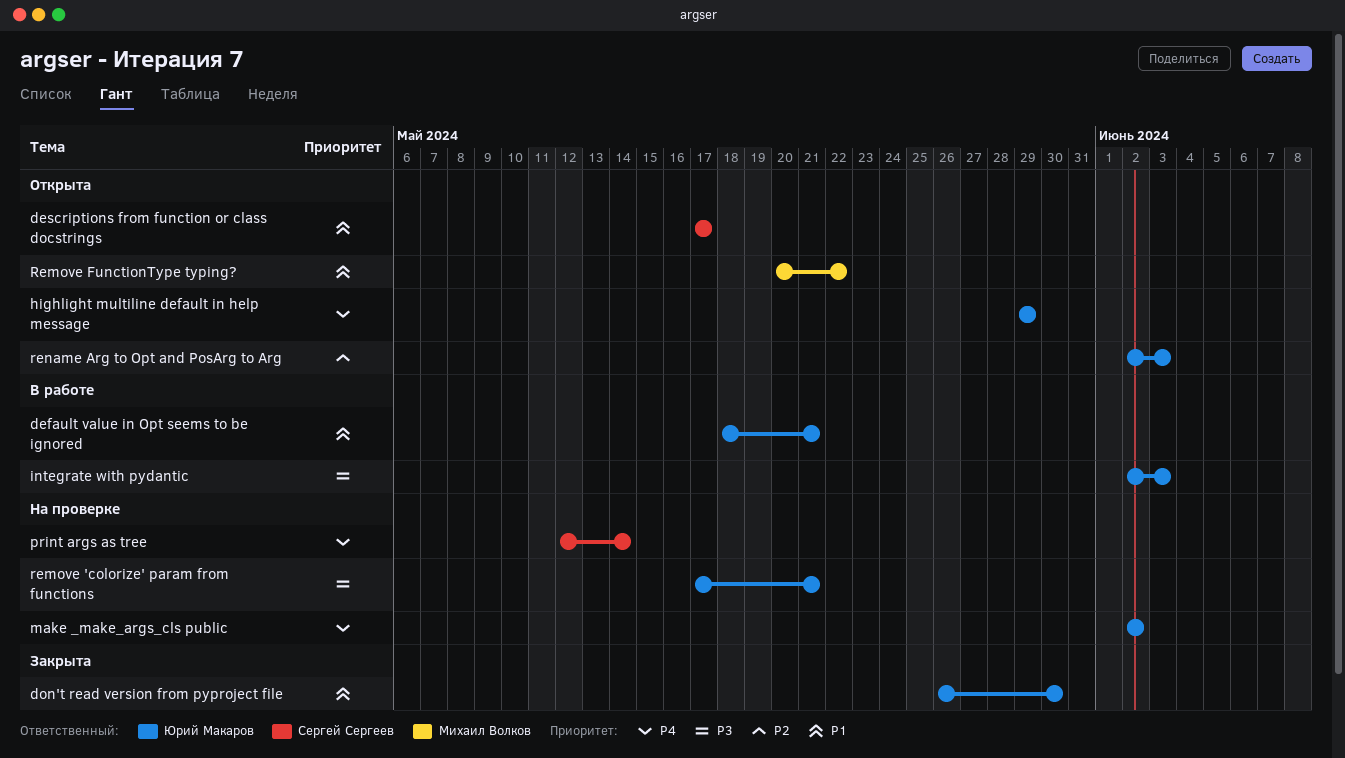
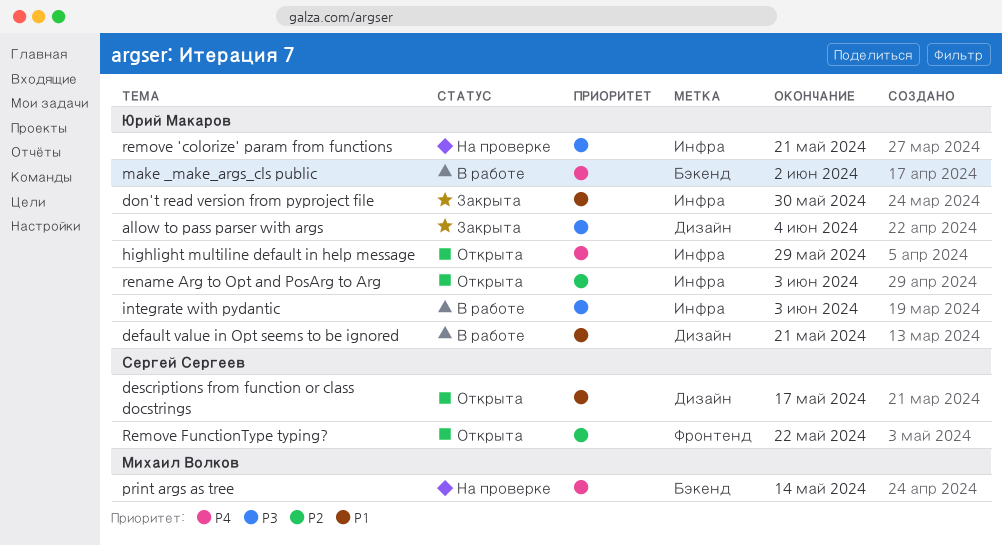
allow to pass parser with args: none -> present
make _make_args_cls public, status: На проверке -> В работе
print args as tree, owner: Сергей Сергеев -> Михаил Волков
Remove FunctionType typing?, owner: Михаил Волков -> Сергей Сергеев
Remove FunctionType typing?, priority: P1 -> P2

